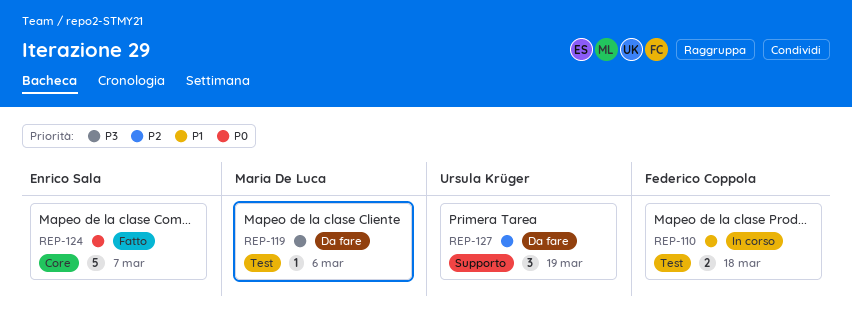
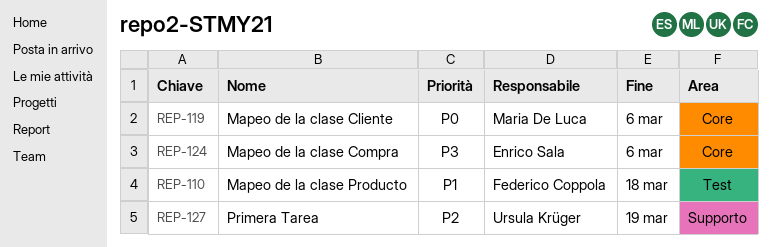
REP-119, priority: P3 -> P0
REP-119, label: Test -> Core
REP-124, priority: P0 -> P3
REP-124, due: Mar 7 -> Mar 6

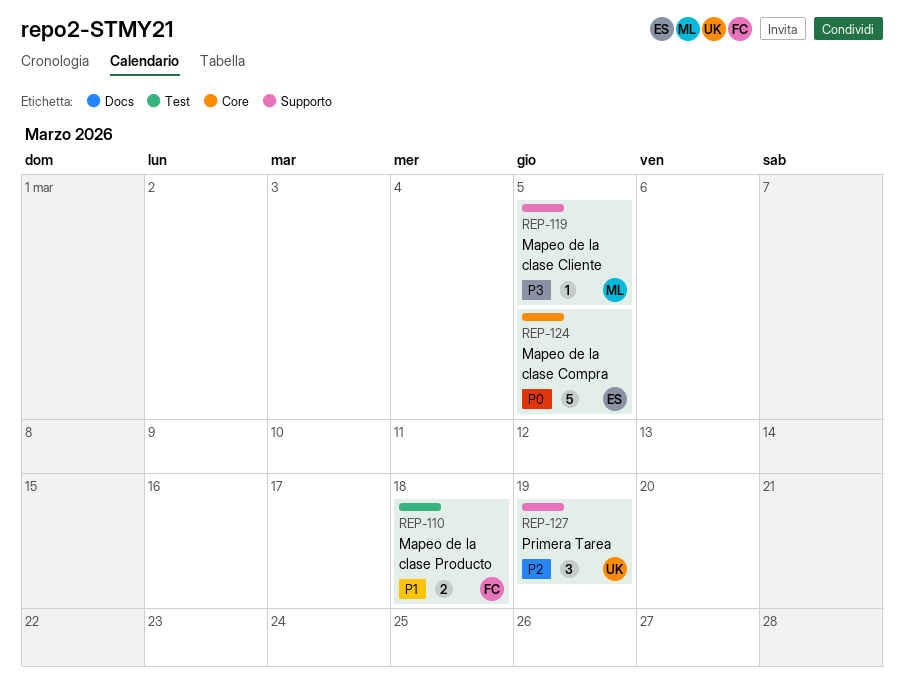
REP-119, priority: P0 -> P3
REP-119, label: Core -> Supporto
REP-119, due: Mar 6 -> Mar 5
REP-124, priority: P3 -> P0
REP-124, due: Mar 6 -> Mar 5

